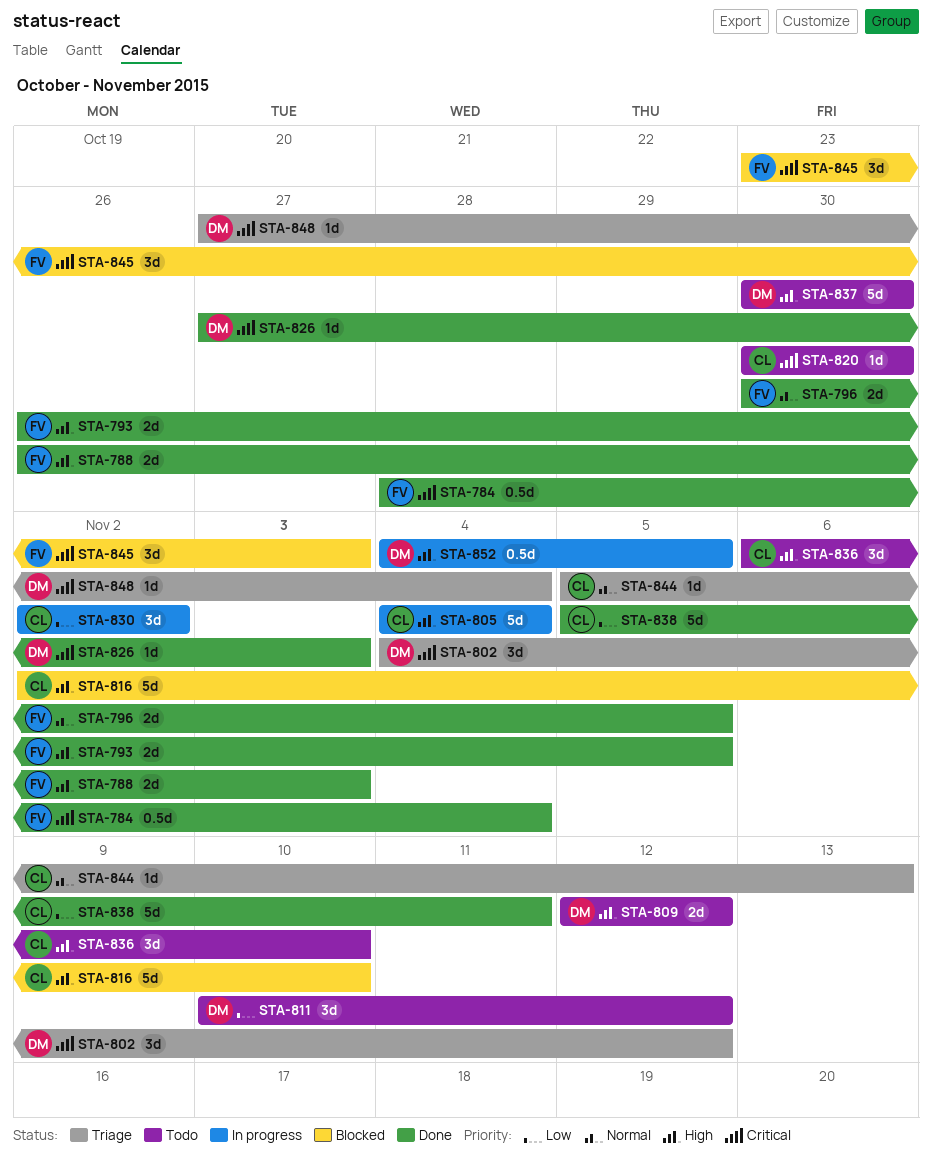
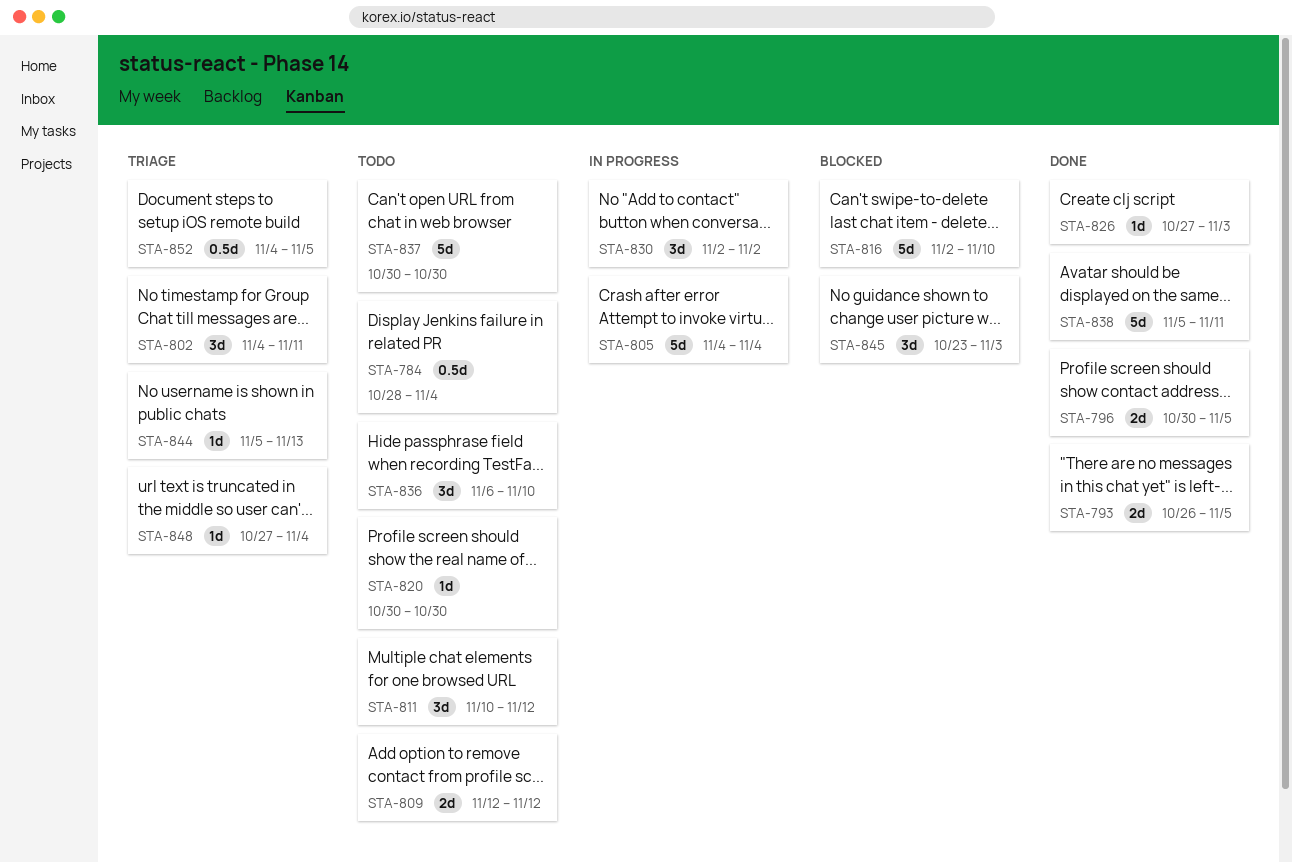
STA-784, status: Done -> Todo
STA-788: present -> none
STA-802, due: Nov 12 -> Nov 11
STA-852, status: In progress -> Triage

